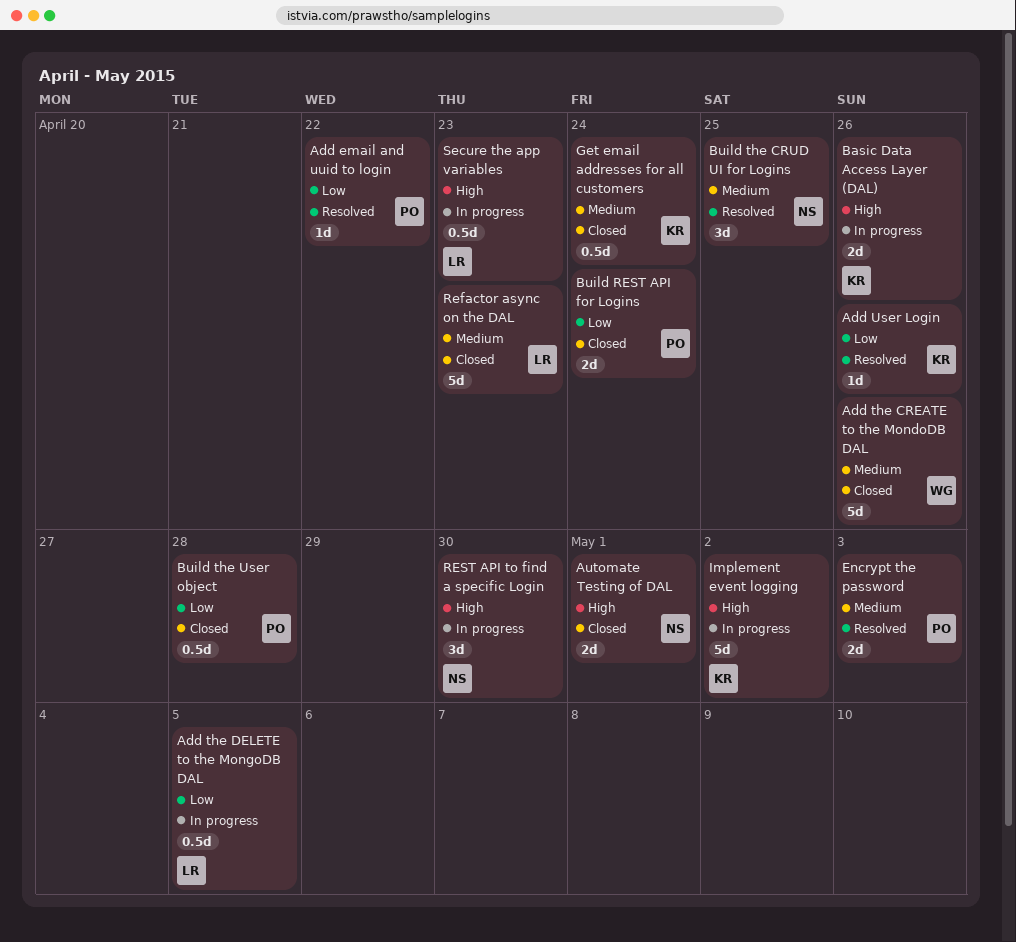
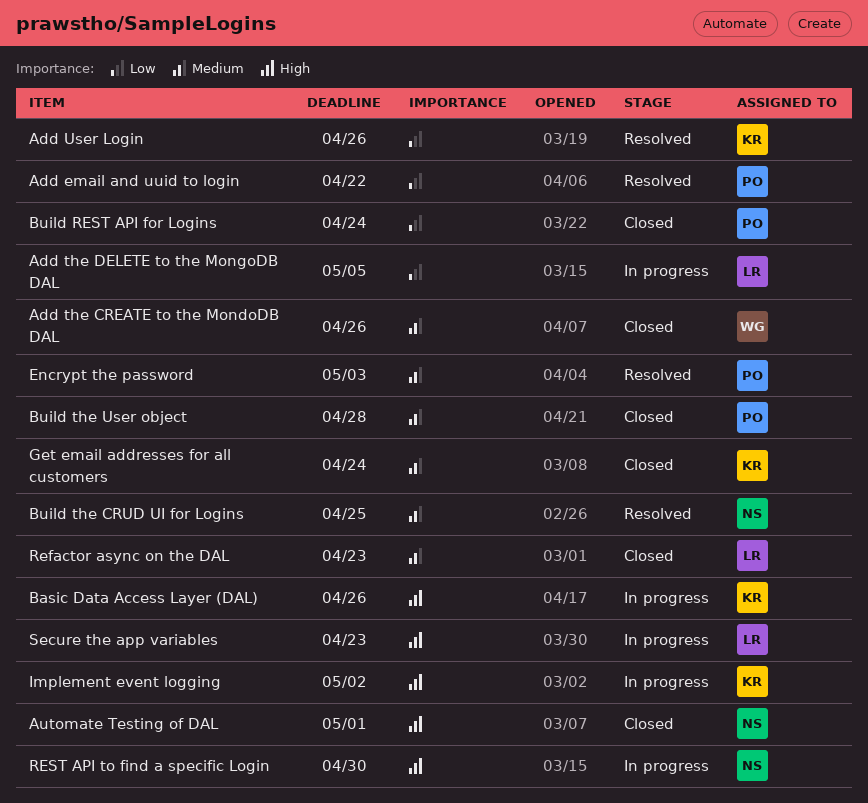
Build the User object, priority: Low -> Medium

